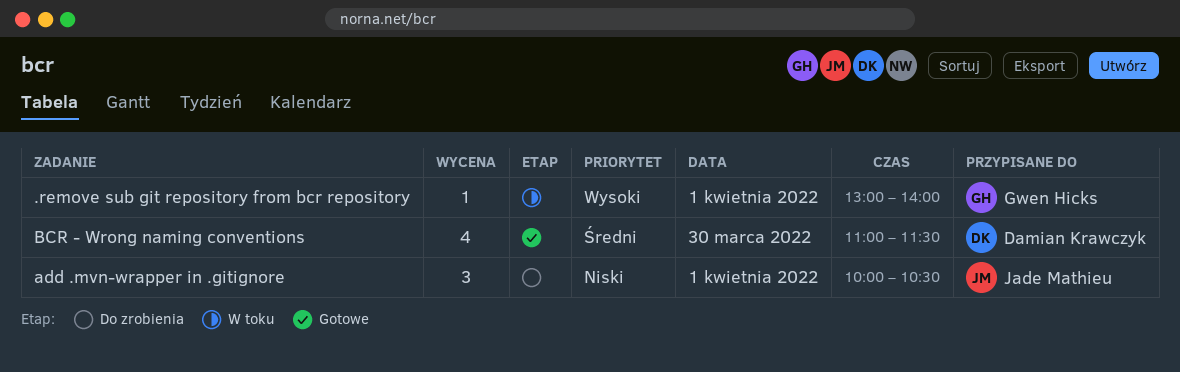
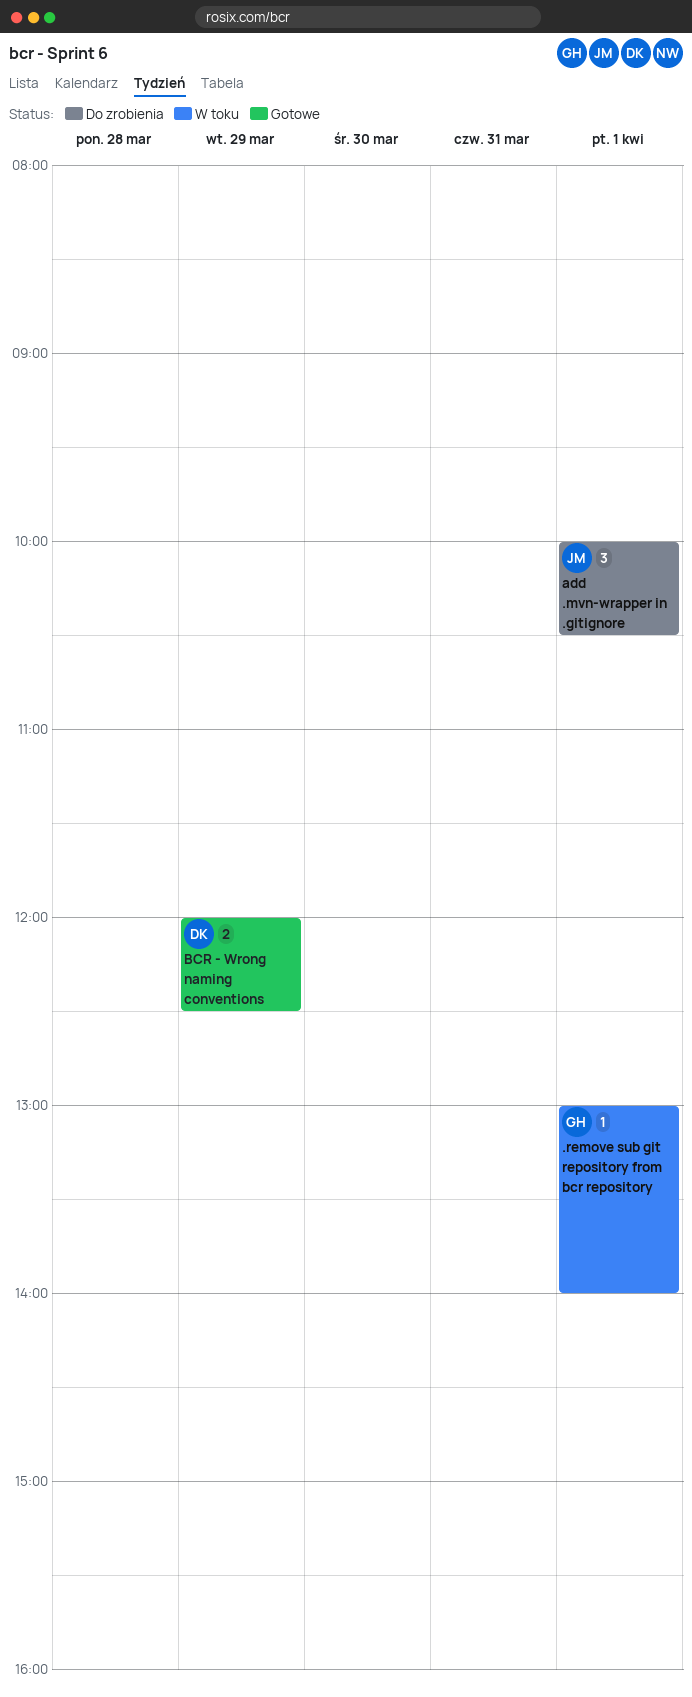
BCR - Wrong naming conventions, estimate: 4 -> 2
BCR - Wrong naming conventions, day: Mar 30 -> Mar 29
BCR - Wrong naming conventions, begins: 11:00 -> 12:00
BCR - Wrong naming conventions, ends: 11:30 -> 12:30

